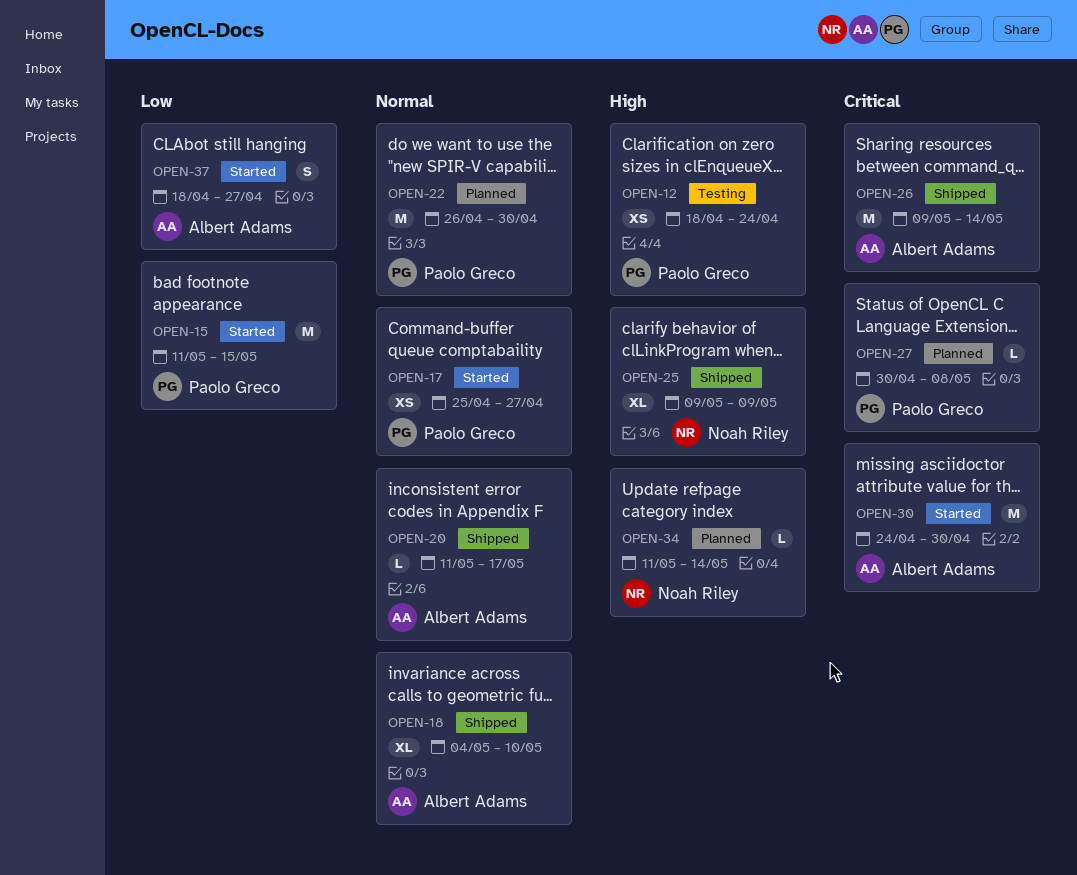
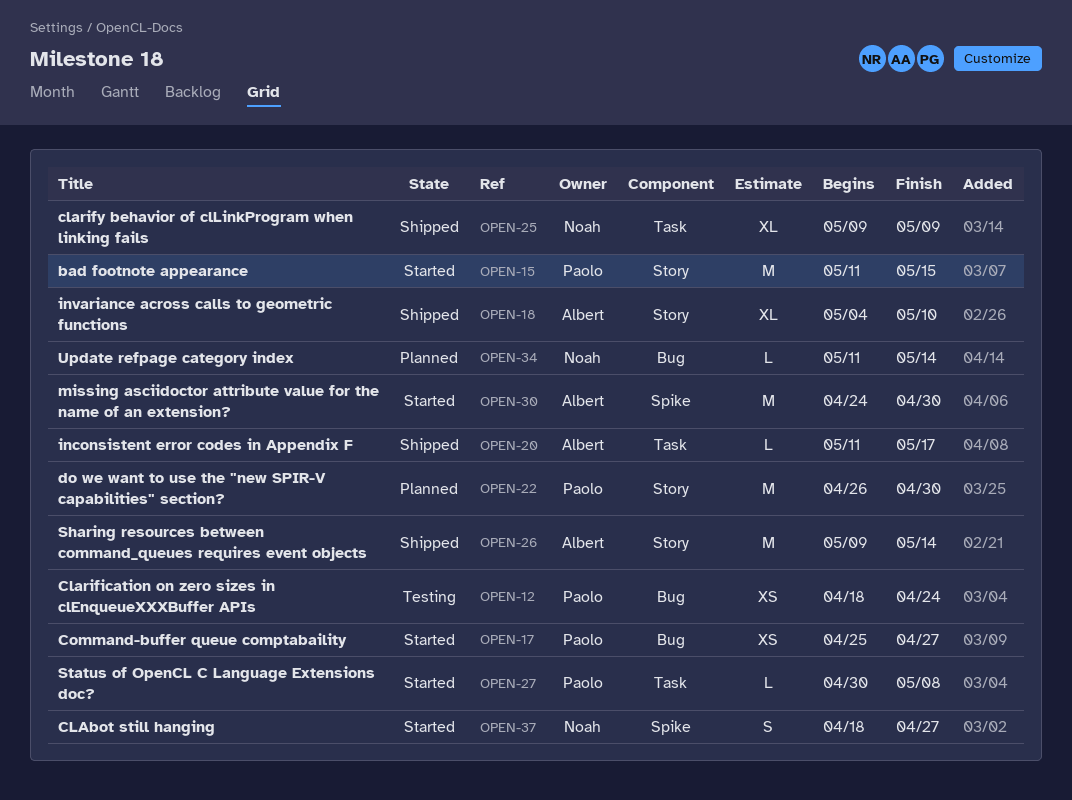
OPEN-27, status: Planned -> Started
OPEN-37, owner: Albert Adams -> Noah Riley

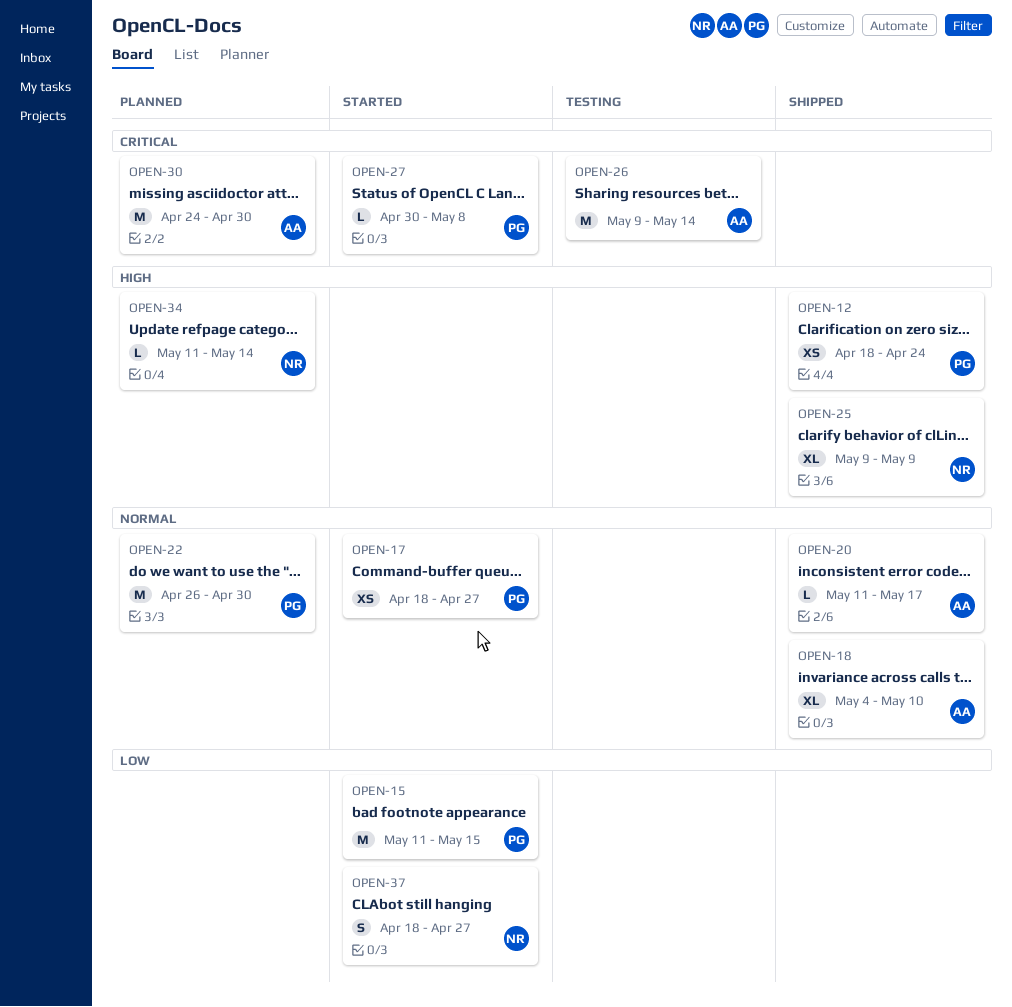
OPEN-12, status: Testing -> Shipped
OPEN-17, start: Apr 25 -> Apr 18
OPEN-26, status: Shipped -> Testing
OPEN-30, status: Started -> Planned

